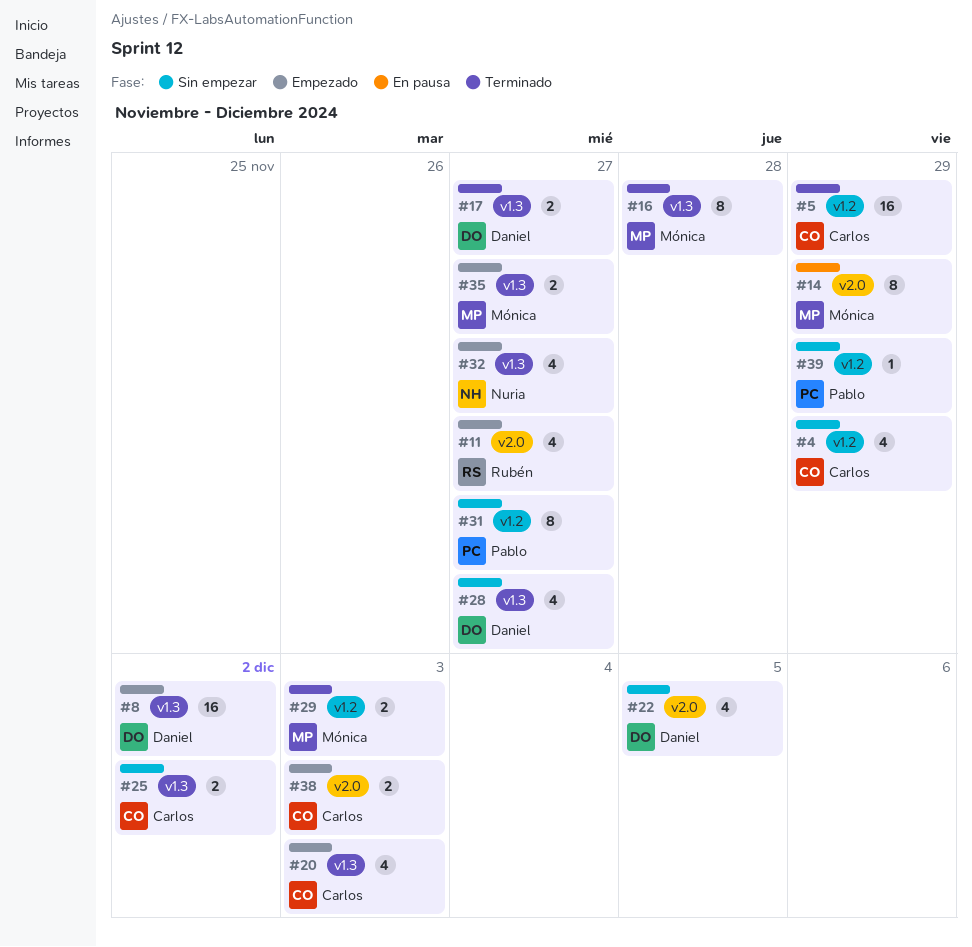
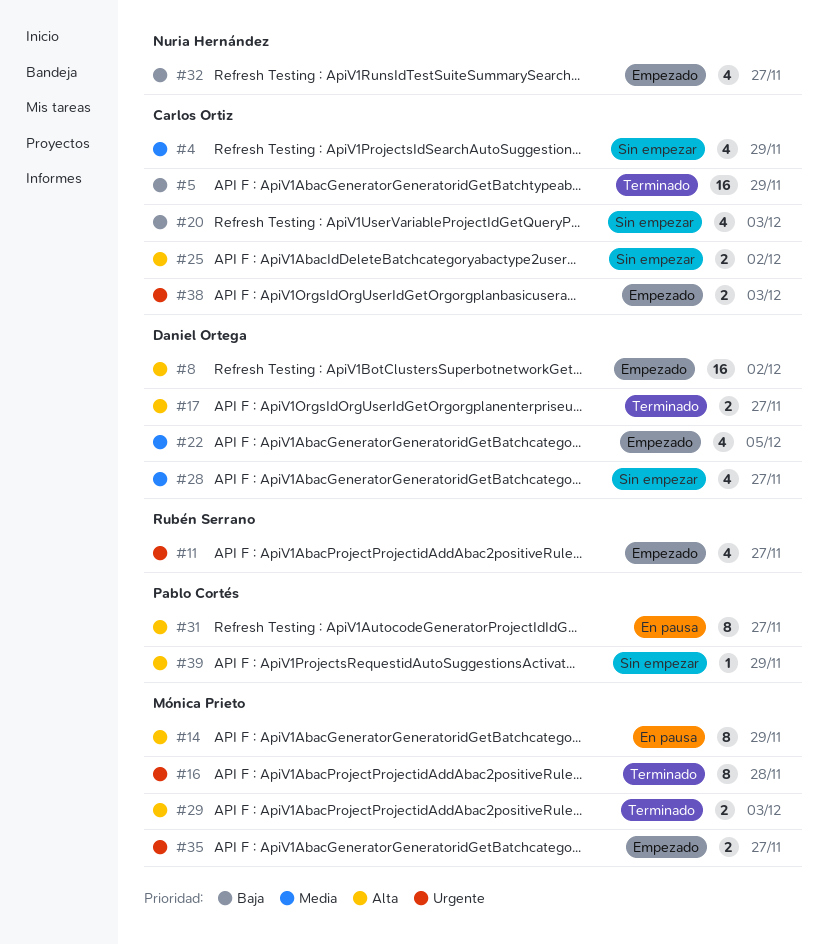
#20, status: Empezado -> Sin empezar
#22, status: Sin empezar -> Empezado
#31, status: Sin empezar -> En pausa

